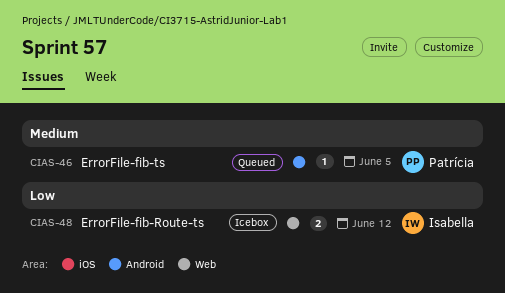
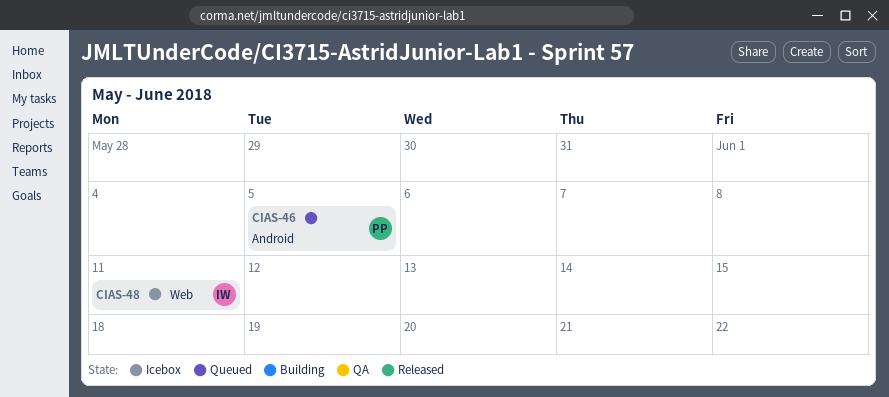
CIAS-48, due: Jun 12 -> Jun 11

